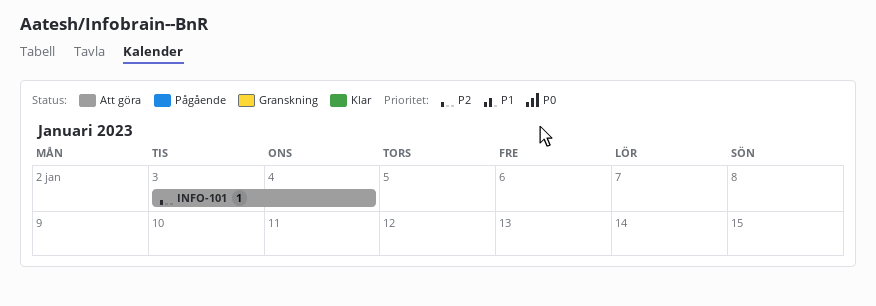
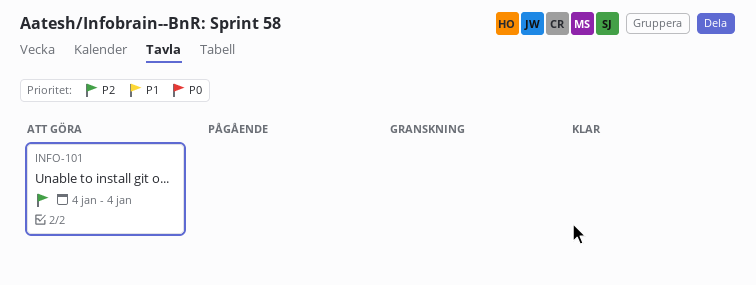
INFO-101, start: Jan 3 -> Jan 4

